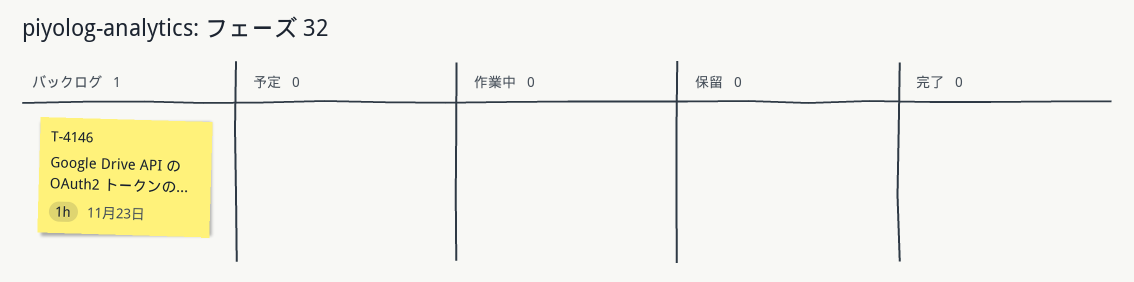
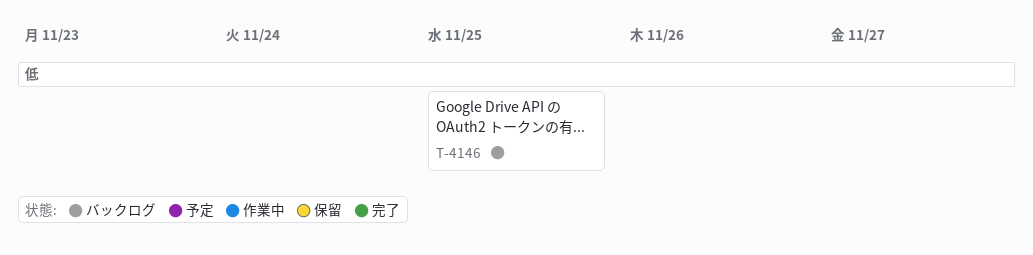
T-4146, due: Nov 23 -> Nov 25

